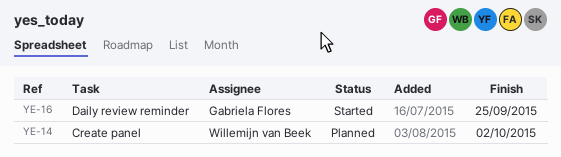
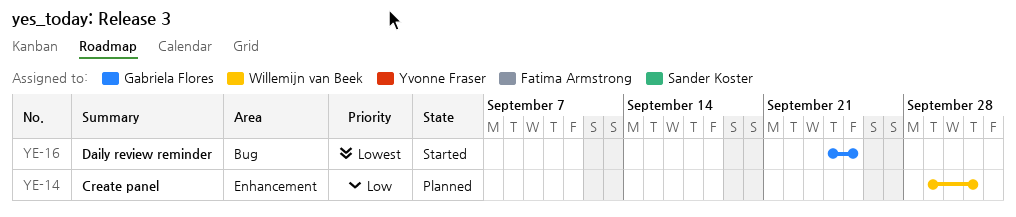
YE-14, due: Oct 2 -> Oct 1

